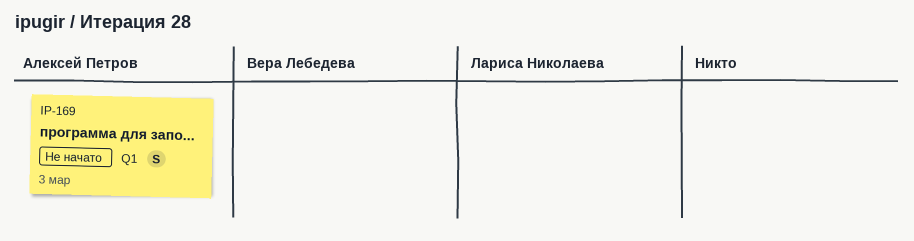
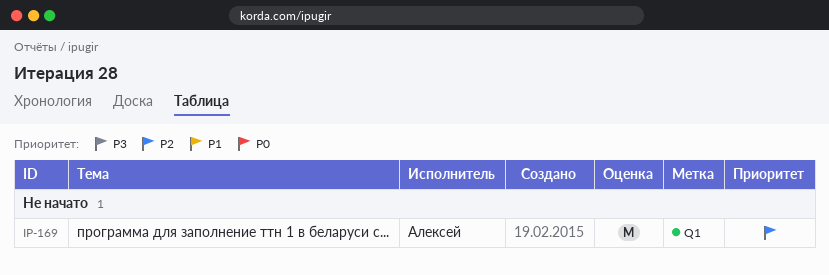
IP-169, estimate: S -> M

